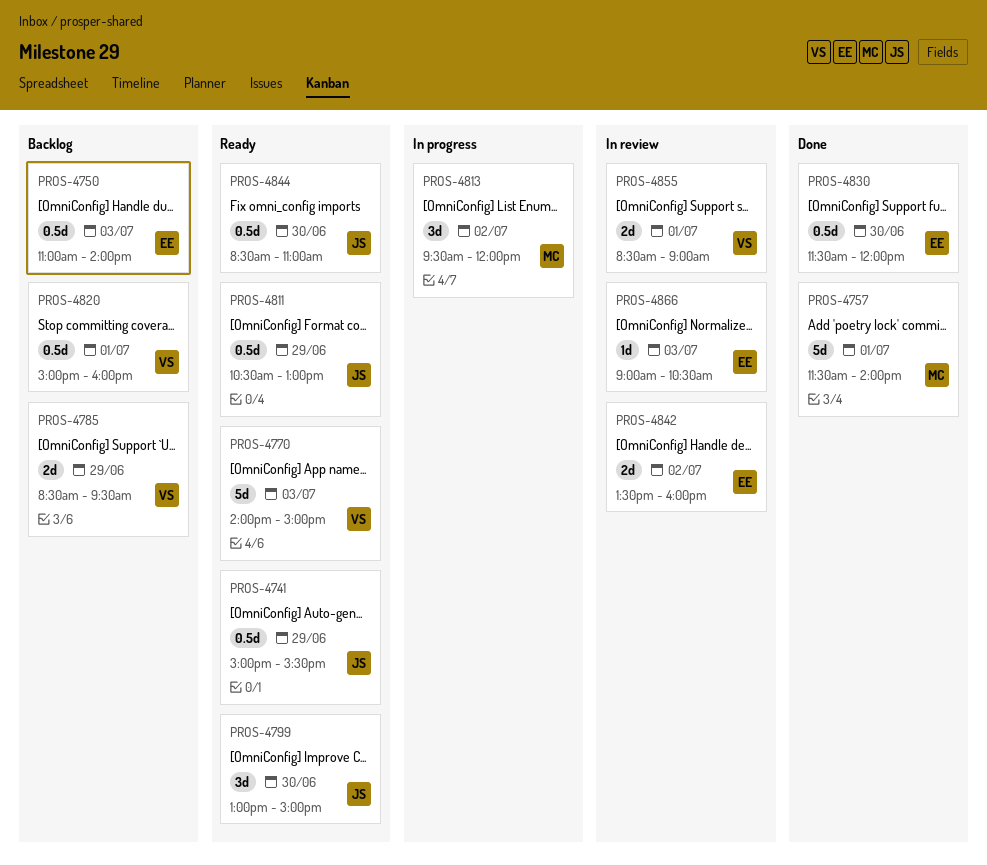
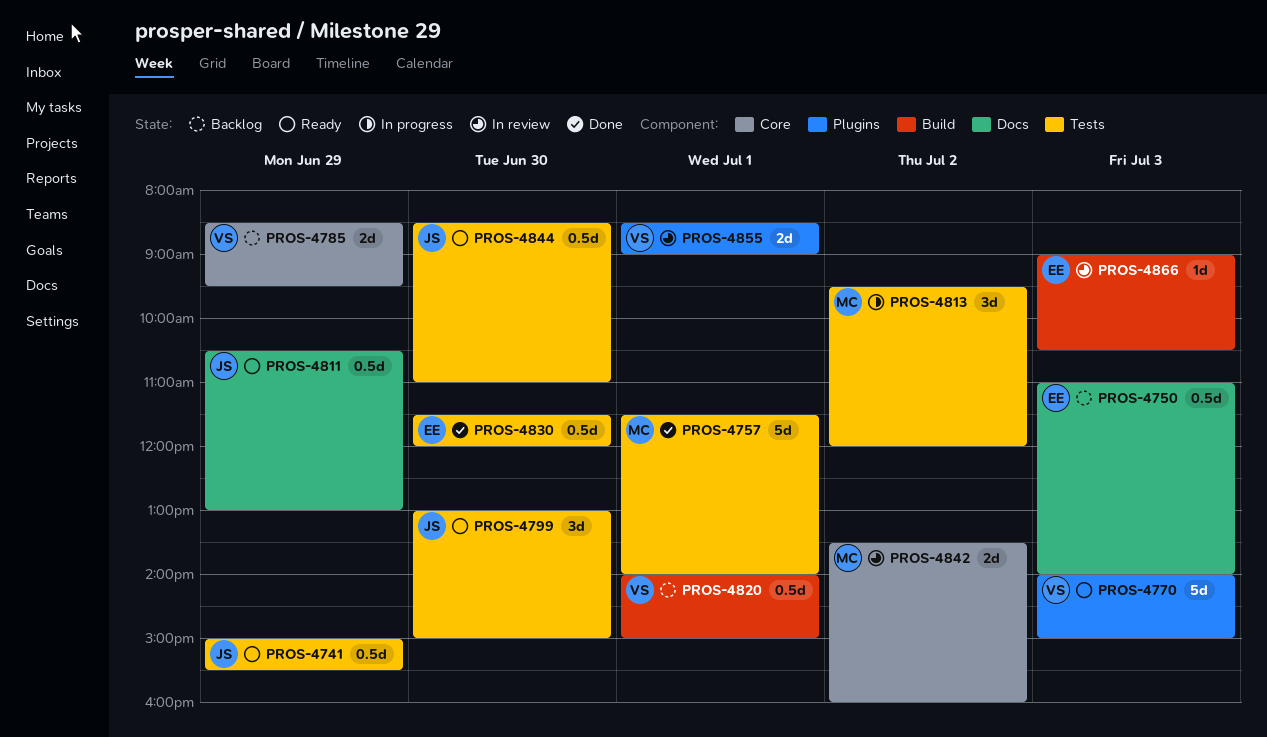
PROS-4820, begins: 15:00 -> 14:00
PROS-4820, ends: 16:00 -> 15:00
PROS-4842, owner: EE -> MC

